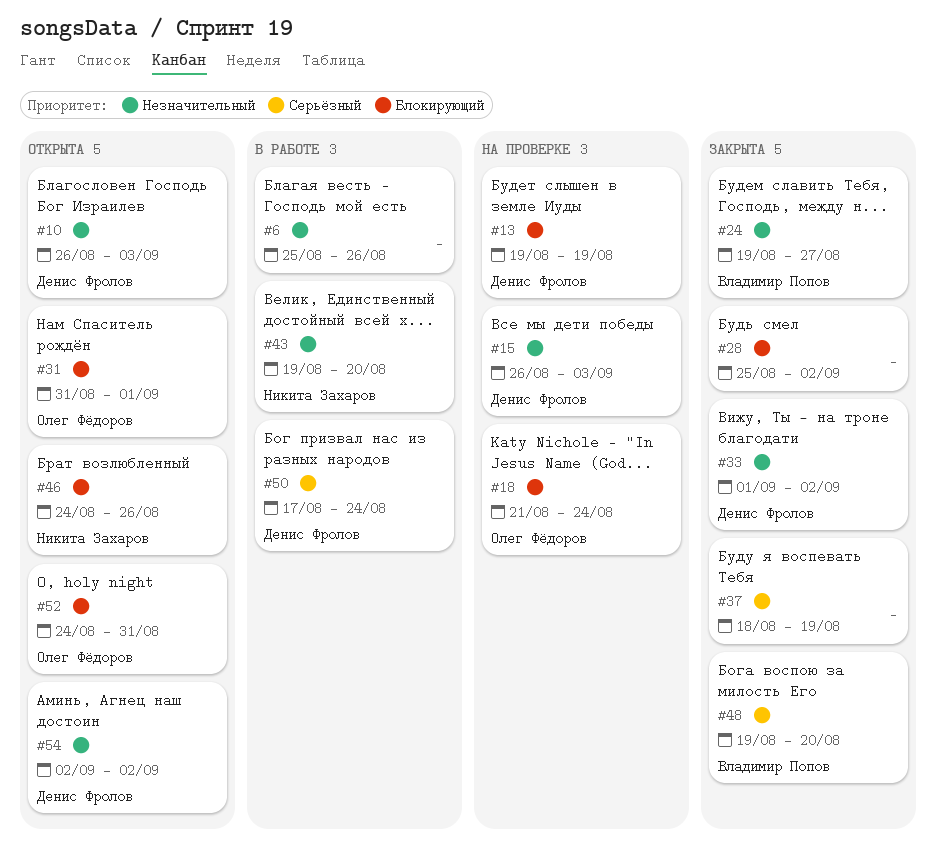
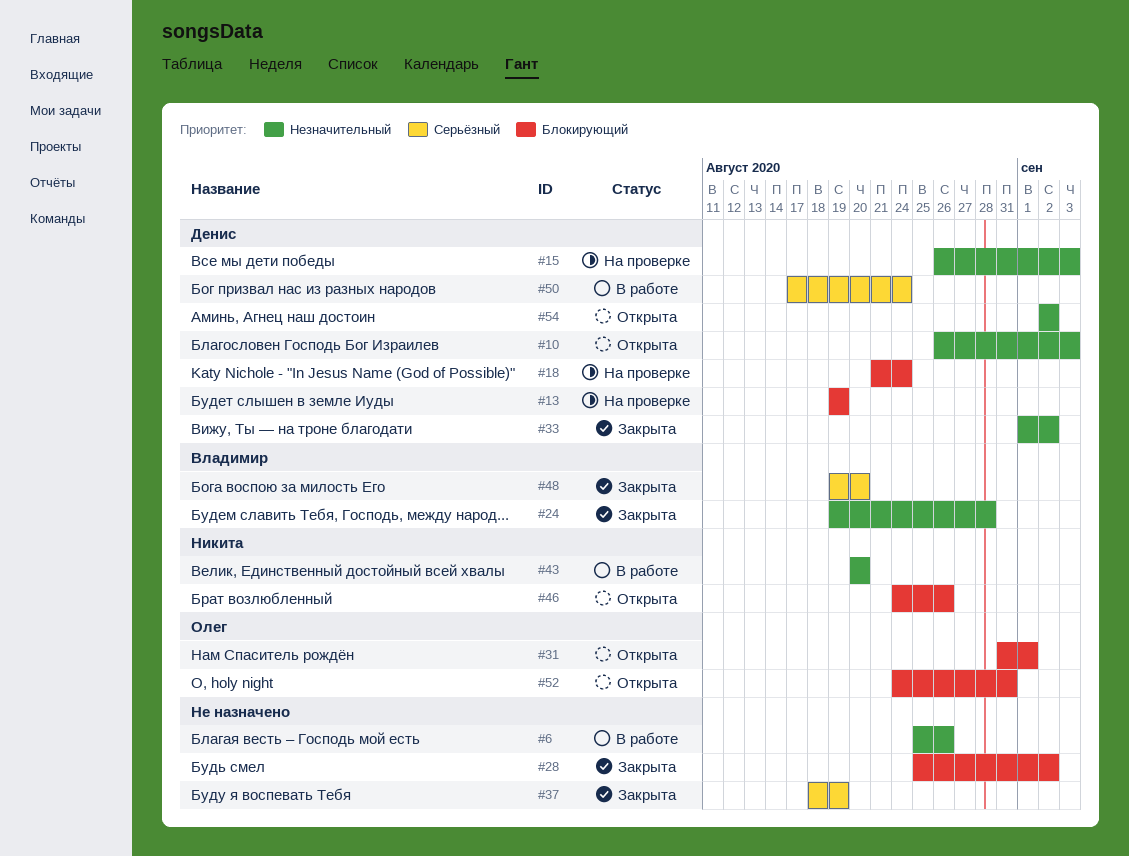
#18, owner: Олег Фёдоров -> Денис Фролов
#24, due: Aug 27 -> Aug 28
#43, start: Aug 19 -> Aug 20

